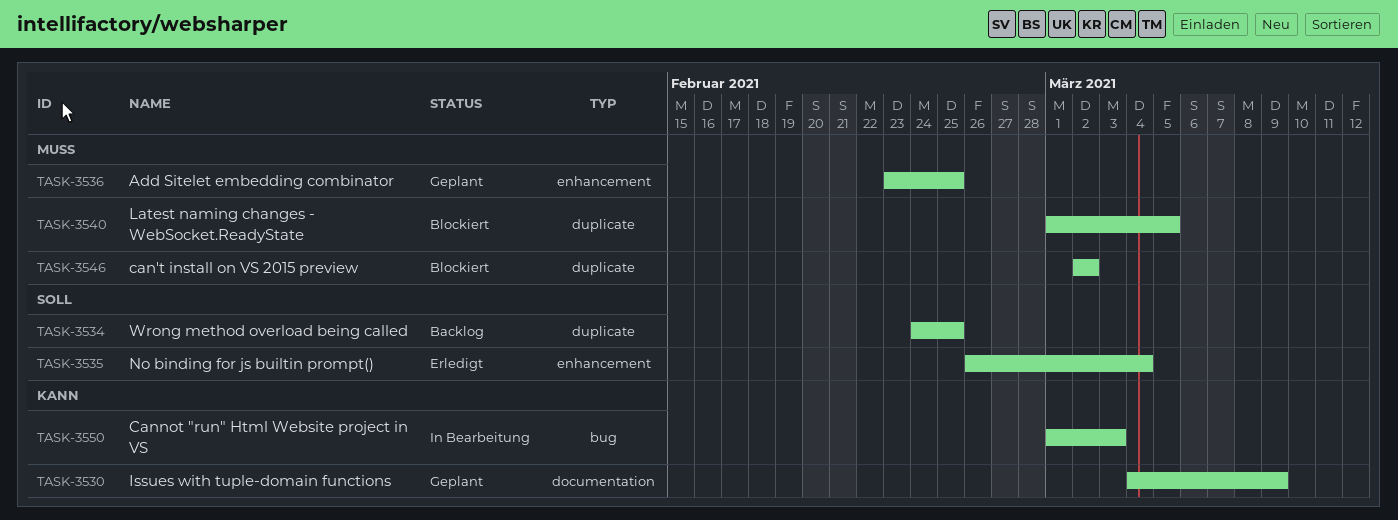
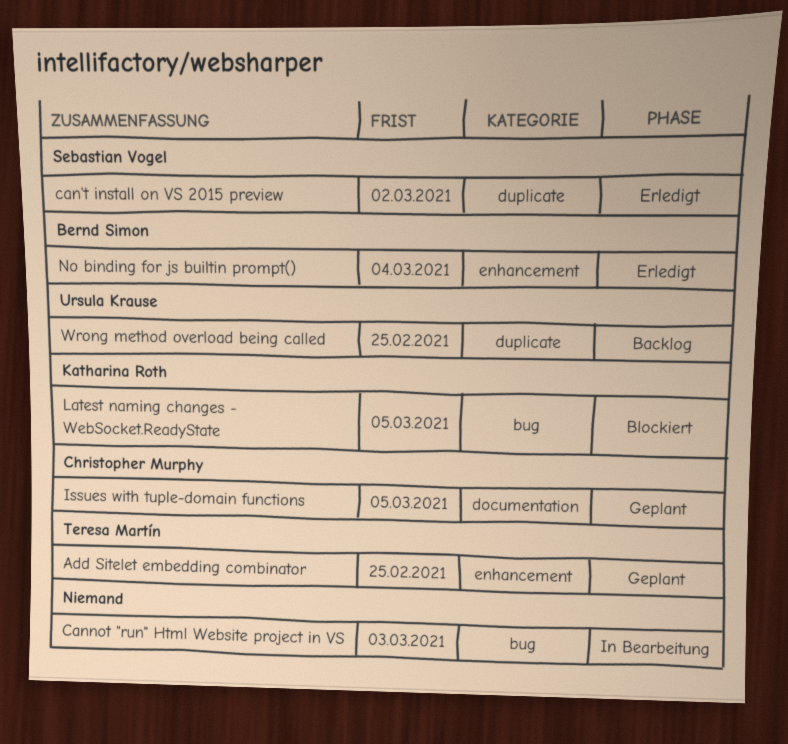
can't install on VS 2015 preview, status: Blockiert -> Erledigt
Issues with tuple-domain functions, due: Mar 9 -> Mar 5
Latest naming changes - WebSocket.ReadyState, label: duplicate -> bug

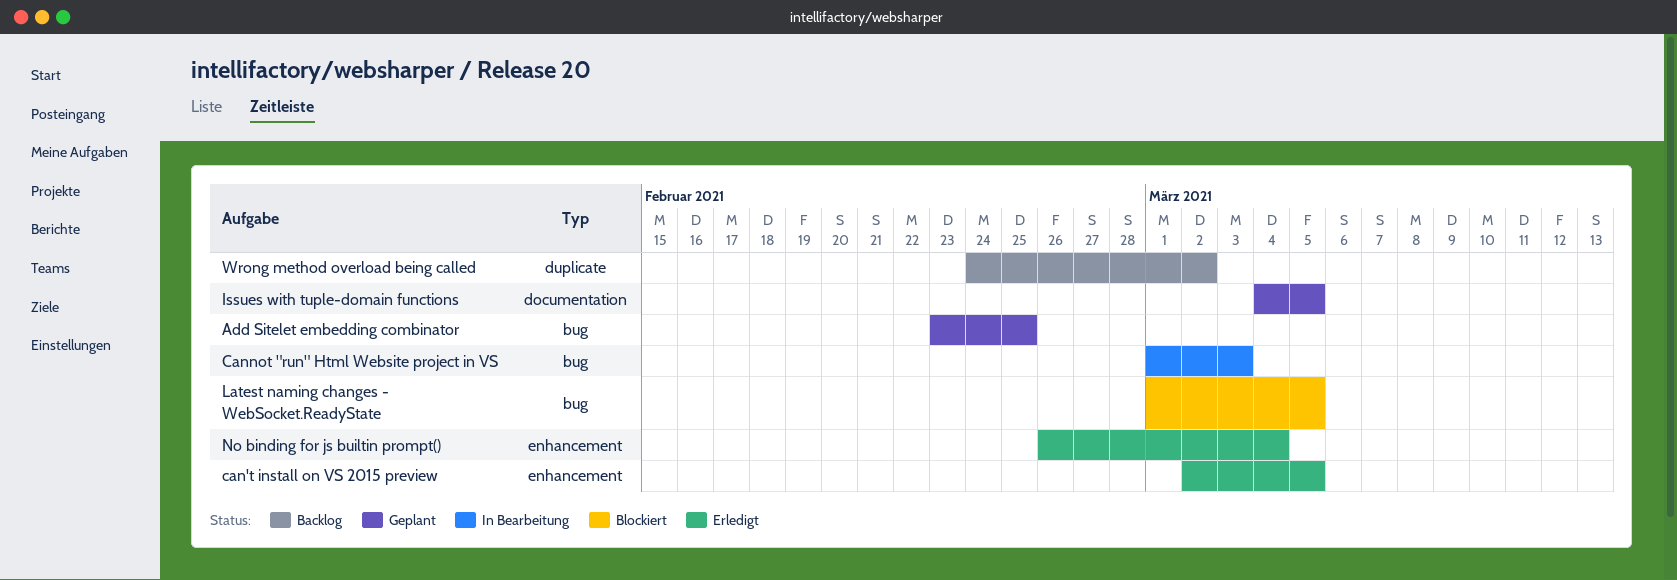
Add Sitelet embedding combinator, label: enhancement -> bug
can't install on VS 2015 preview, label: duplicate -> enhancement
can't install on VS 2015 preview, due: Mar 2 -> Mar 5
Wrong method overload being called, due: Feb 25 -> Mar 2

